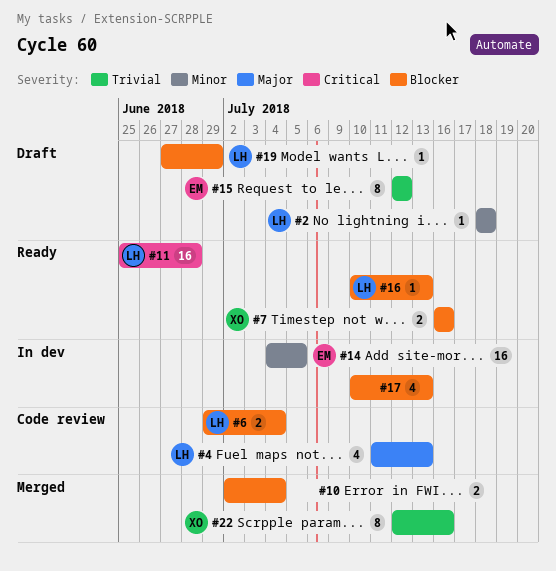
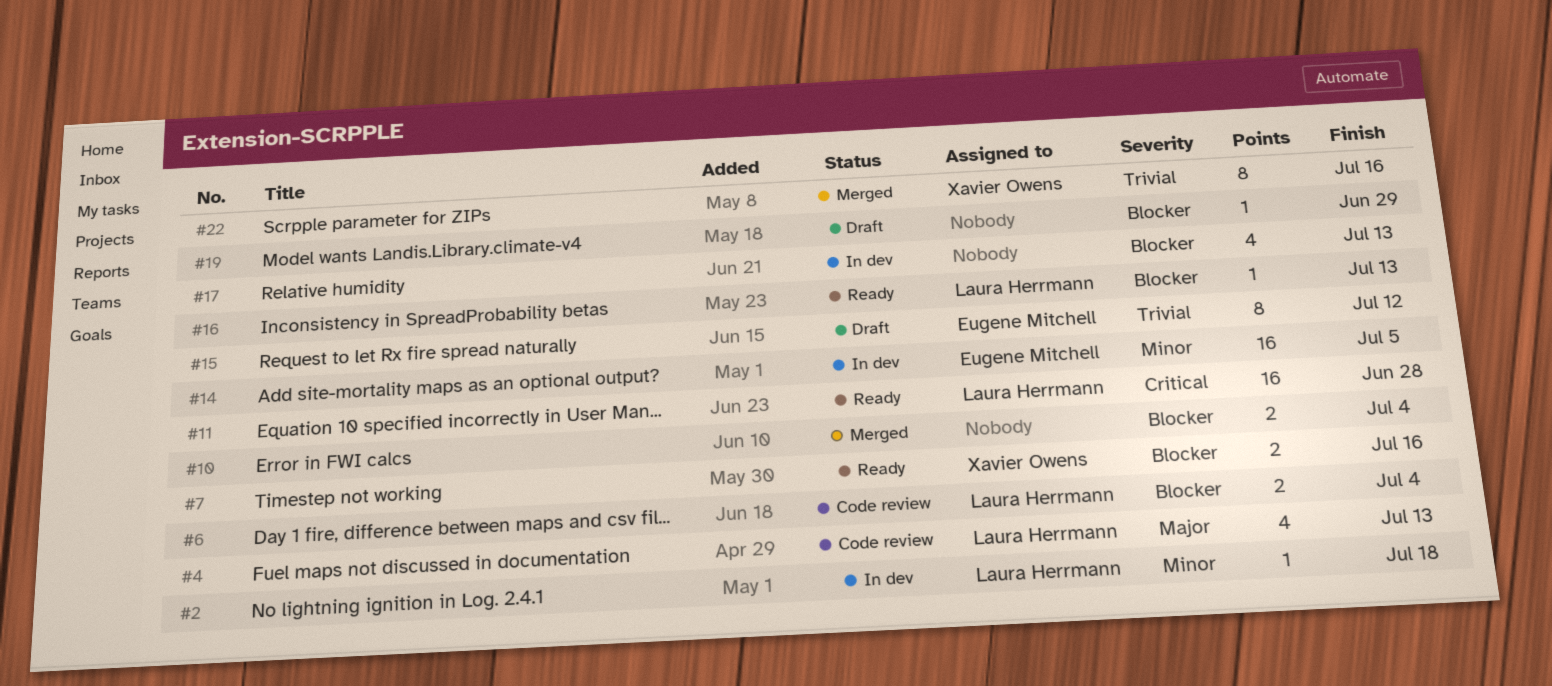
#2, status: Draft -> In dev
#19, owner: Laura Herrmann -> none

